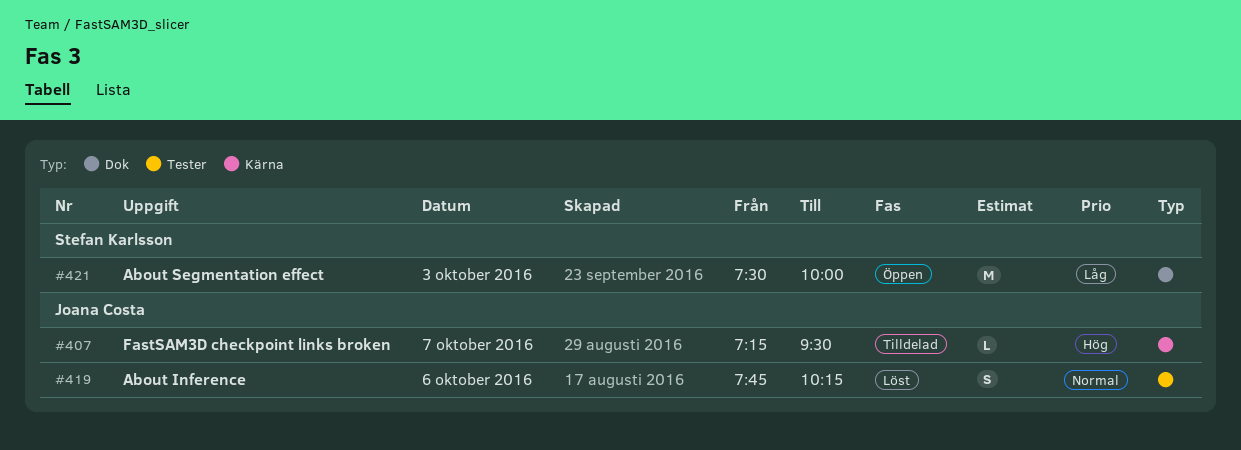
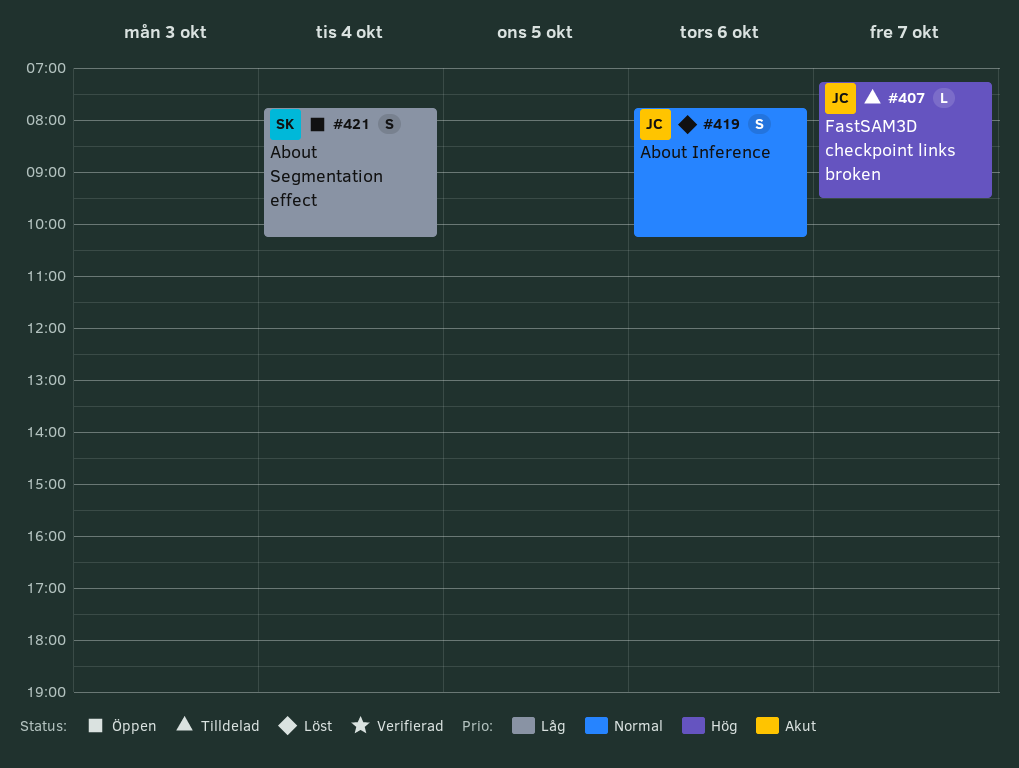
#421, estimate: M -> S
#421, day: Oct 3 -> Oct 4
#421, begins: 07:30 -> 07:45
#421, ends: 10:00 -> 10:15

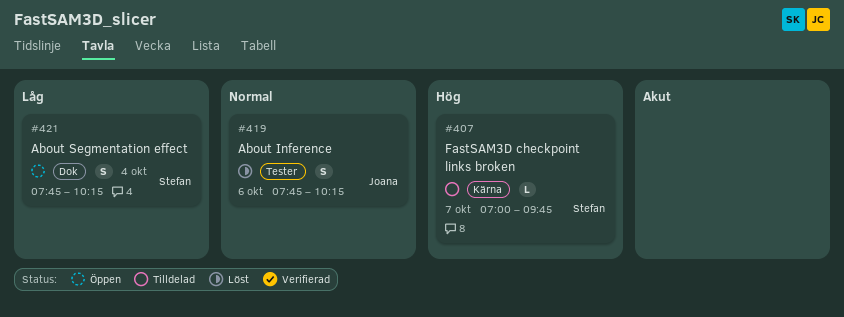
#407, owner: Joana -> Stefan
#407, begins: 07:15 -> 07:00
#407, ends: 09:30 -> 09:45

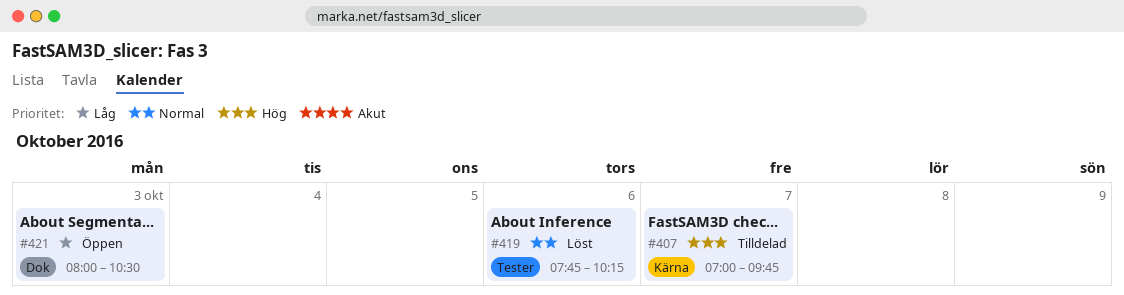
#421, day: Oct 4 -> Oct 3
#421, begins: 07:45 -> 08:00
#421, ends: 10:15 -> 10:30

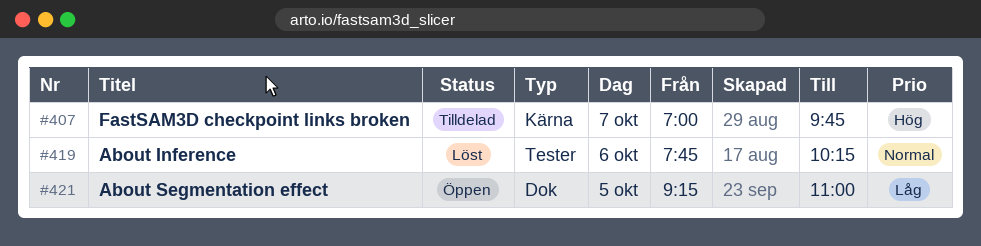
#421, day: Oct 3 -> Oct 5
#421, begins: 08:00 -> 09:15
#421, ends: 10:30 -> 11:00

